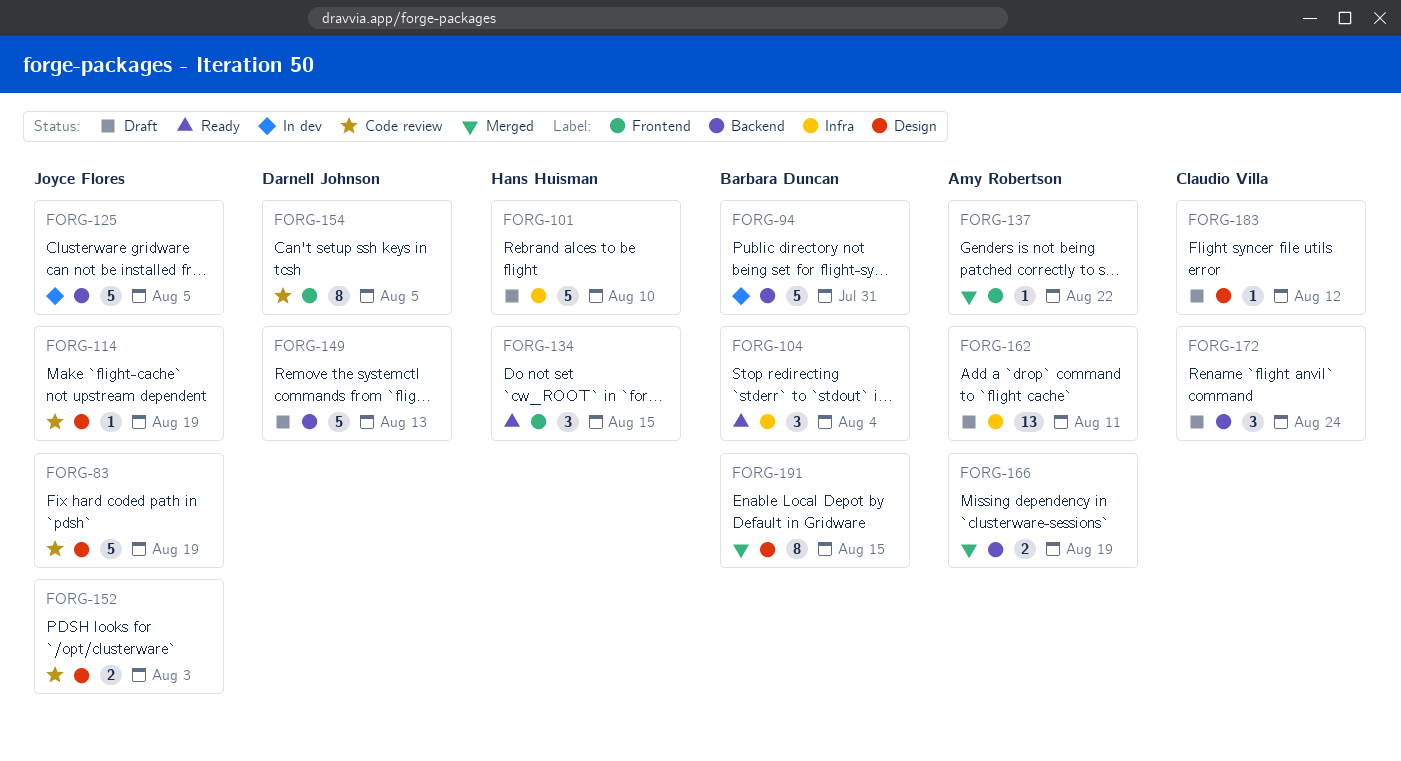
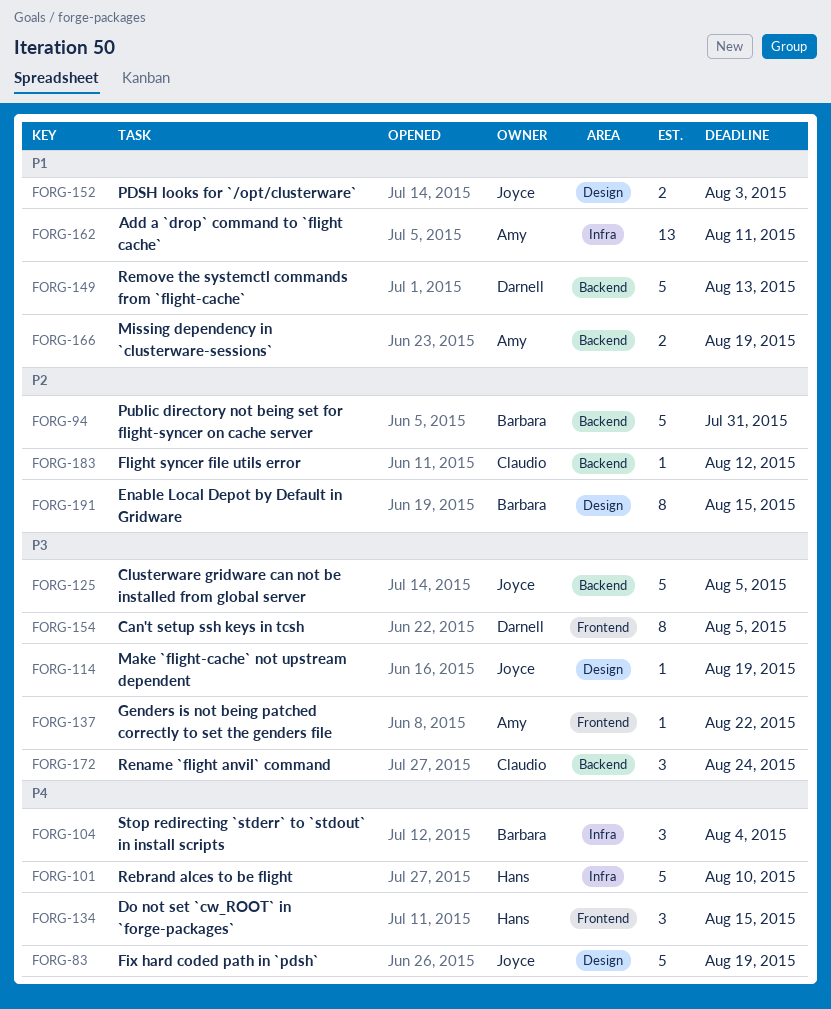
FORG-183, label: Design -> Backend

